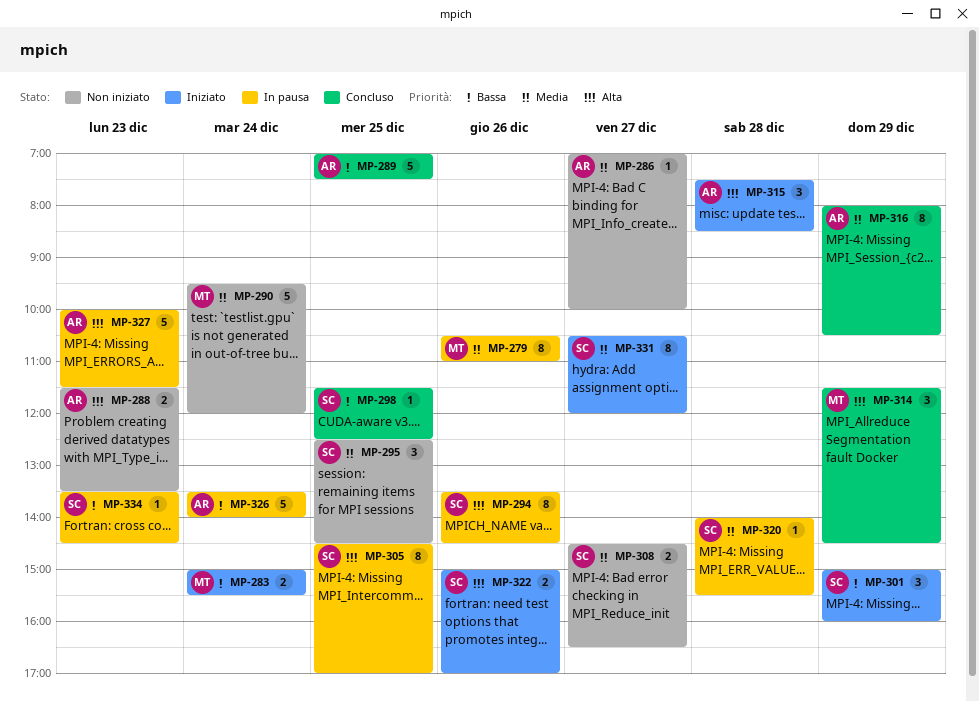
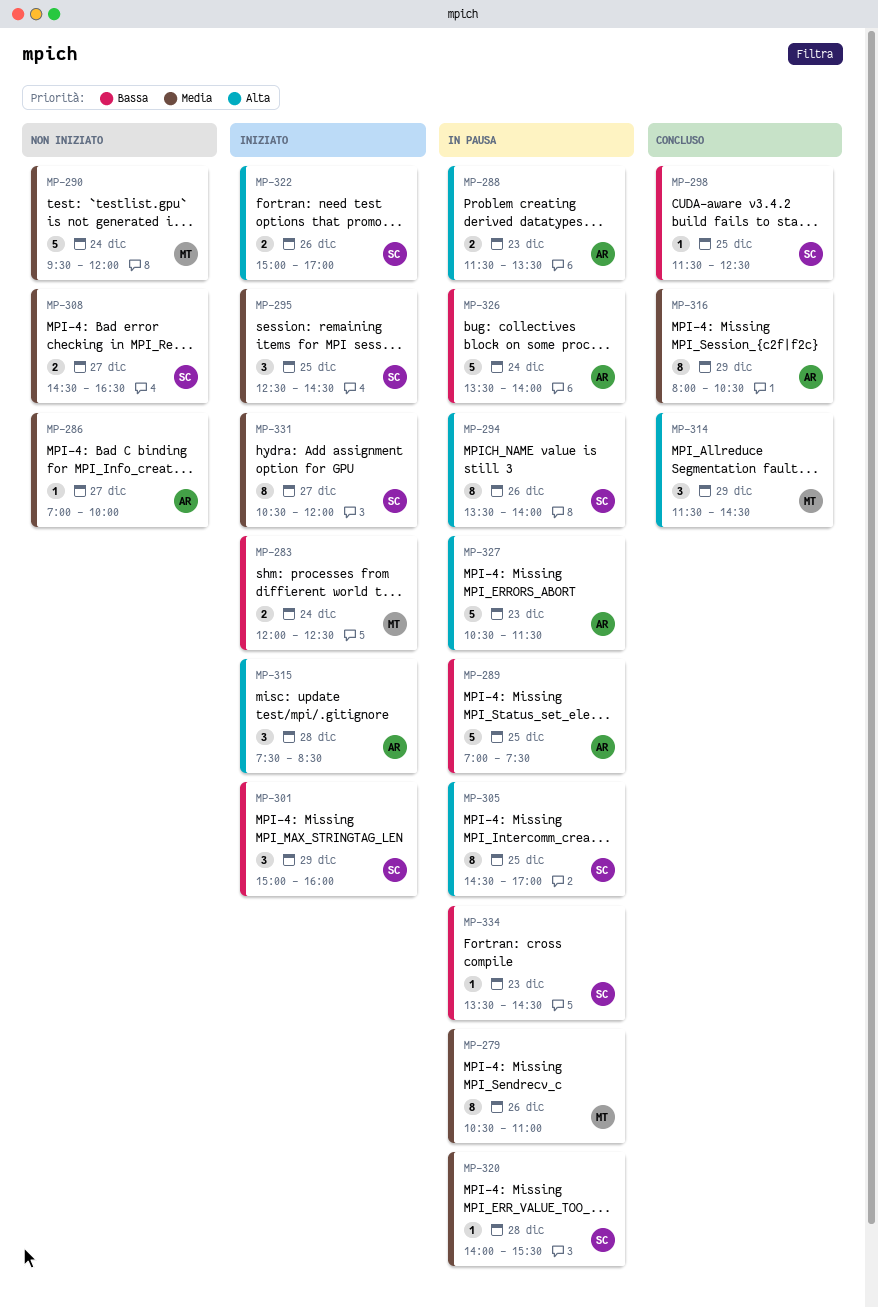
MP-283, begins: 15:00 -> 12:00
MP-283, ends: 15:30 -> 12:30
MP-288, status: Non iniziato -> In pausa
MP-289, status: Concluso -> In pausa
MP-294, ends: 14:30 -> 14:00
MP-295, status: Non iniziato -> Iniziato
MP-327, begins: 10:00 -> 10:30

